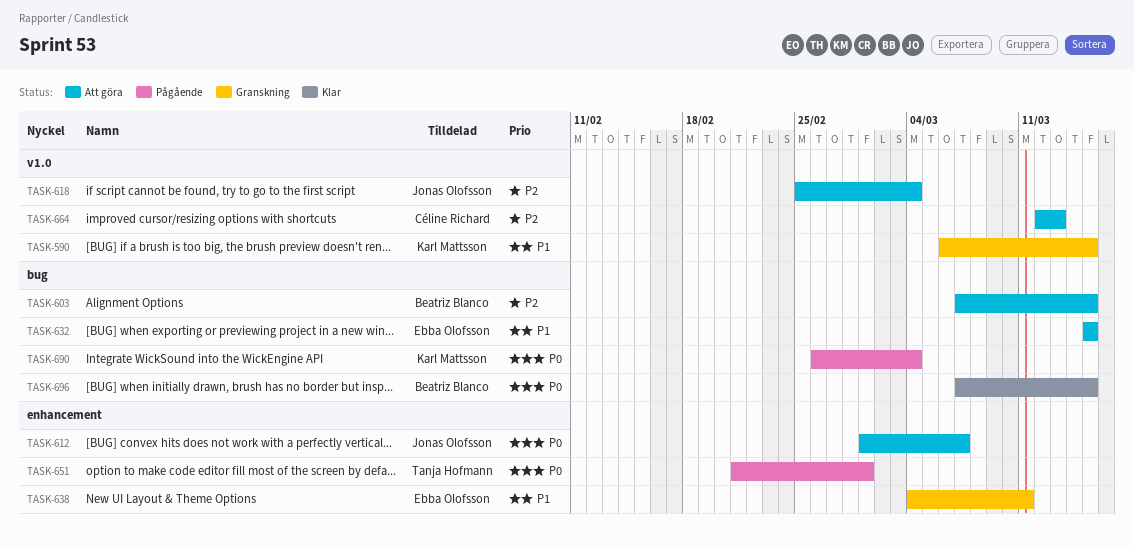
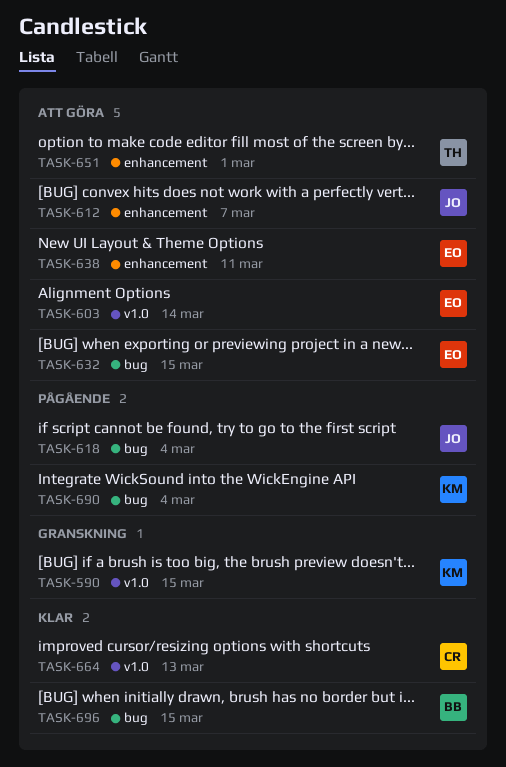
TASK-603, owner: Beatriz Blanco -> Ebba Olofsson
TASK-603, label: bug -> v1.0
TASK-603, due: Mar 15 -> Mar 14
TASK-618, status: Att göra -> Pågående
TASK-618, label: v1.0 -> bug
TASK-638, status: Granskning -> Att göra
TASK-651, status: Pågående -> Att göra
TASK-664, status: Att göra -> Klar

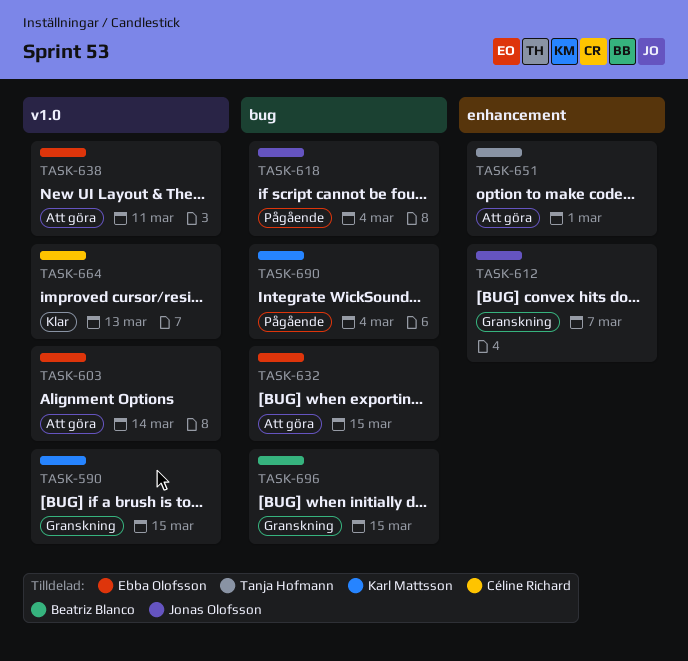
TASK-612, status: Att göra -> Granskning
TASK-638, label: enhancement -> v1.0
TASK-696, status: Klar -> Granskning

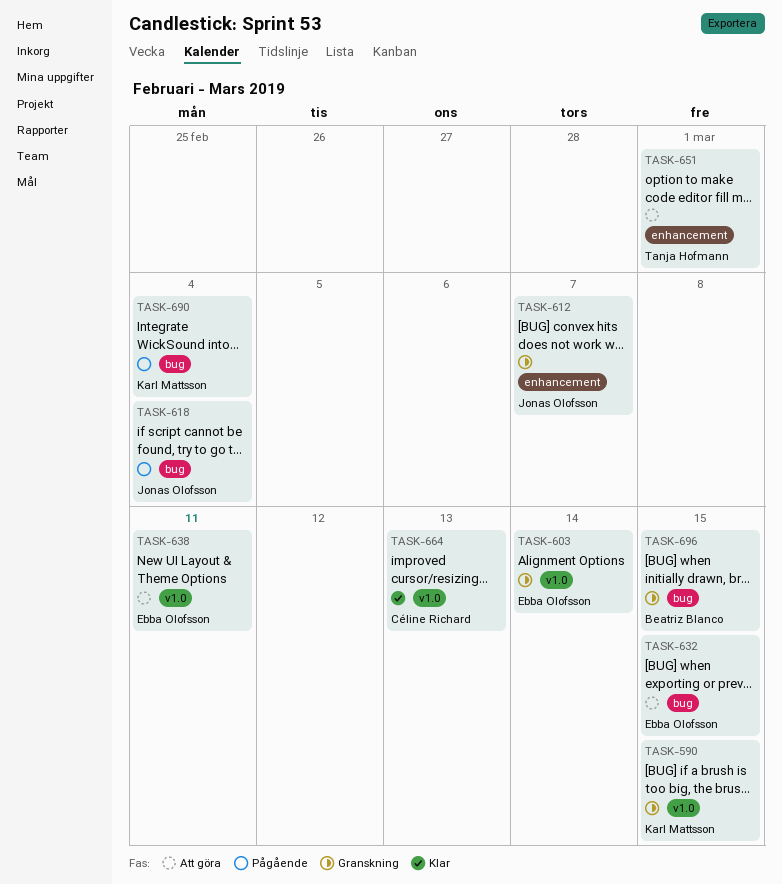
TASK-603, status: Att göra -> Granskning

